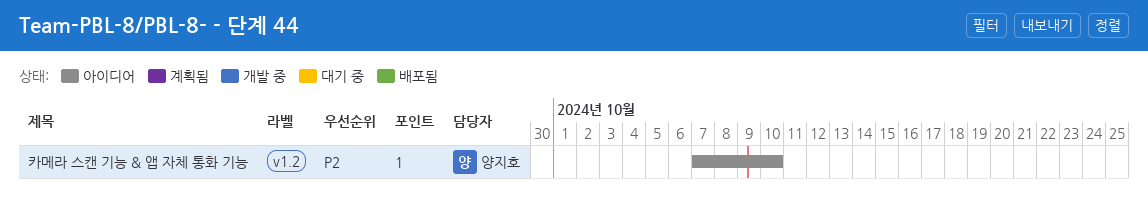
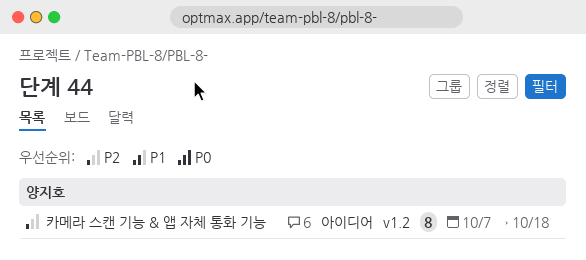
카메라 스캔 기능 & 앱 자체 통화 기능, estimate: 1 -> 8
카메라 스캔 기능 & 앱 자체 통화 기능, due: Oct 10 -> Oct 18

